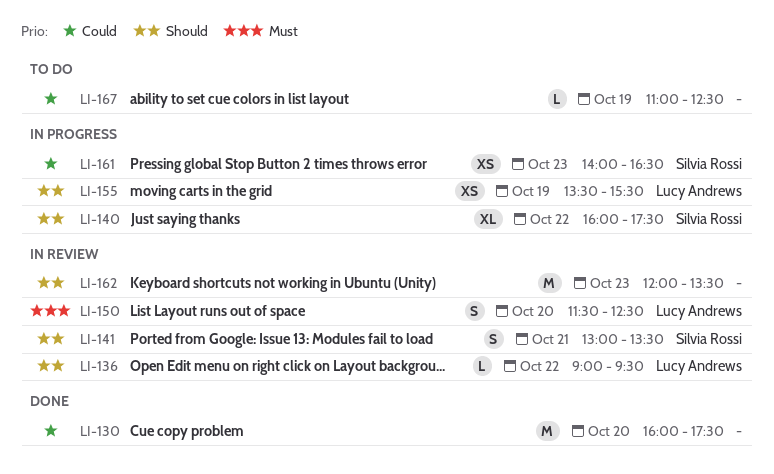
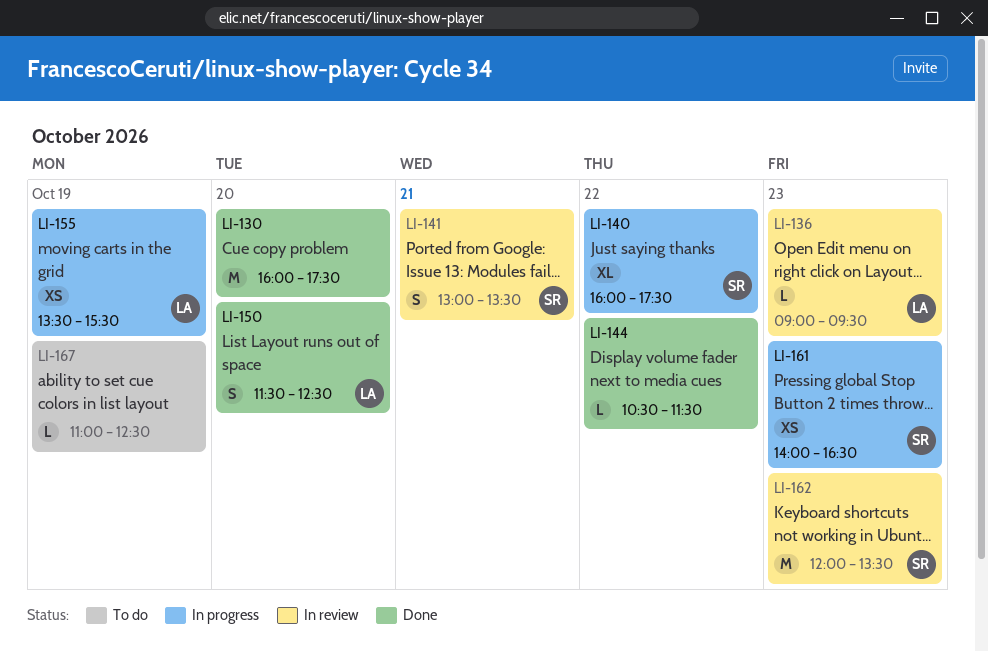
LI-136, day: Oct 22 -> Oct 23
LI-144: none -> present
LI-150, status: In review -> Done
LI-162, owner: none -> Silvia Rossi

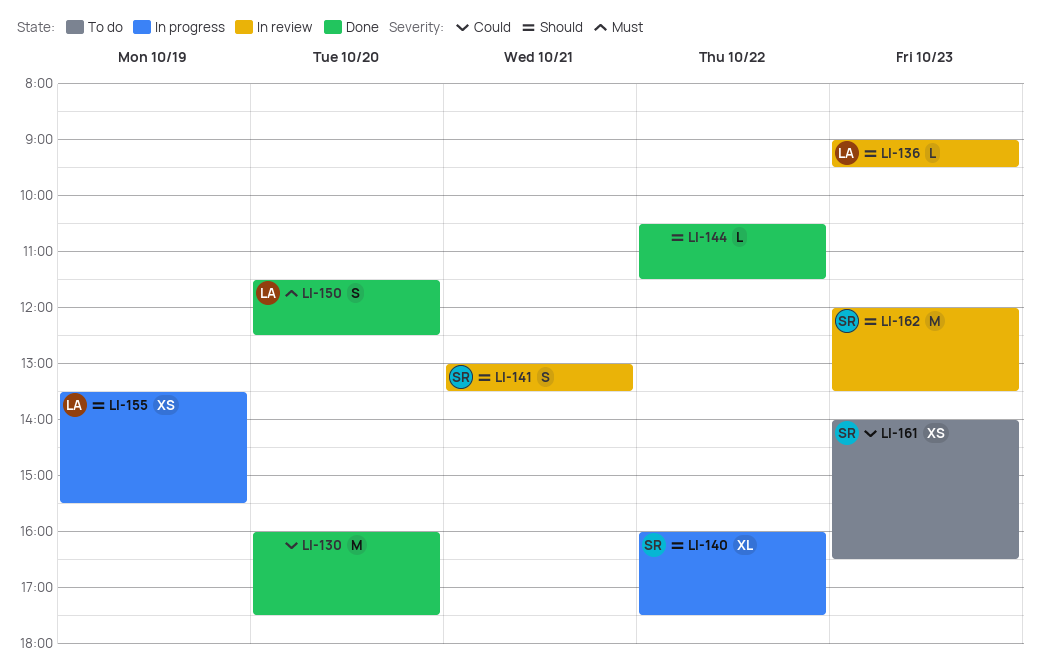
LI-161, status: In progress -> To do
LI-167: present -> none

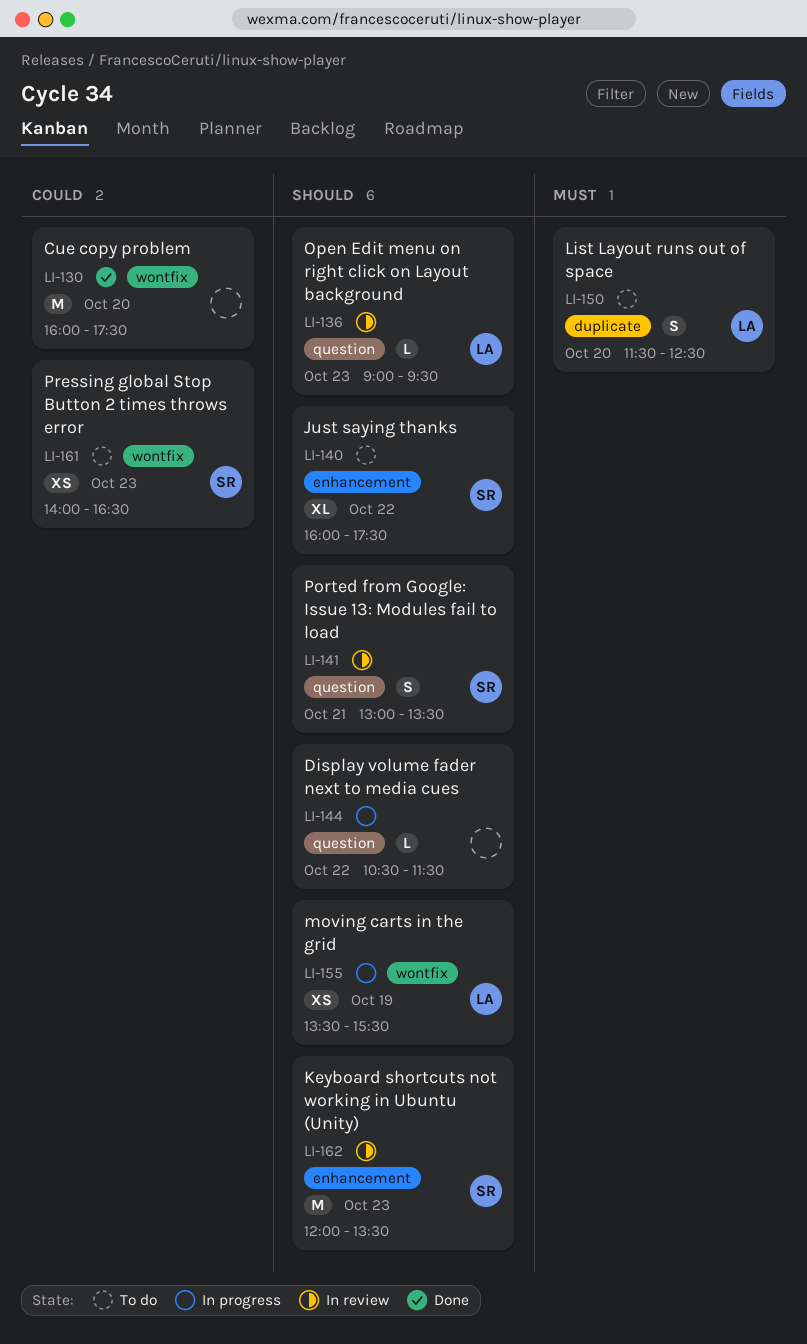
LI-140, status: In progress -> To do
LI-144, status: Done -> In progress
LI-150, status: Done -> To do

